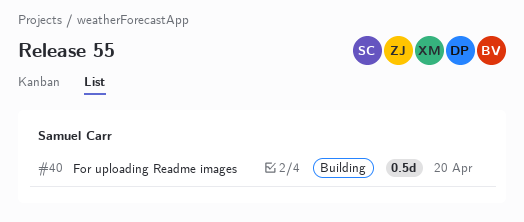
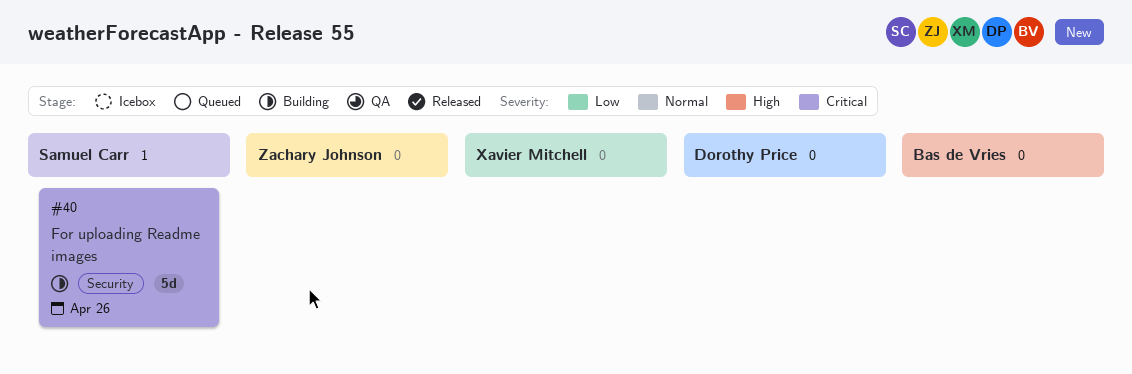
#40, estimate: 0.5d -> 5d
#40, due: Apr 20 -> Apr 26

